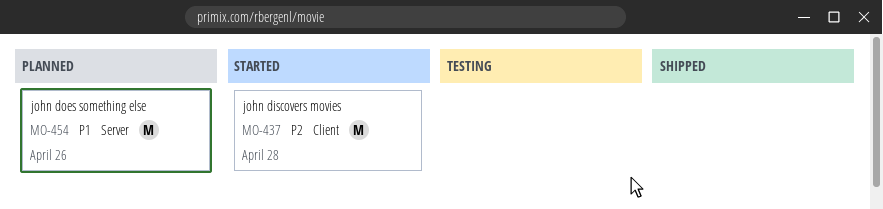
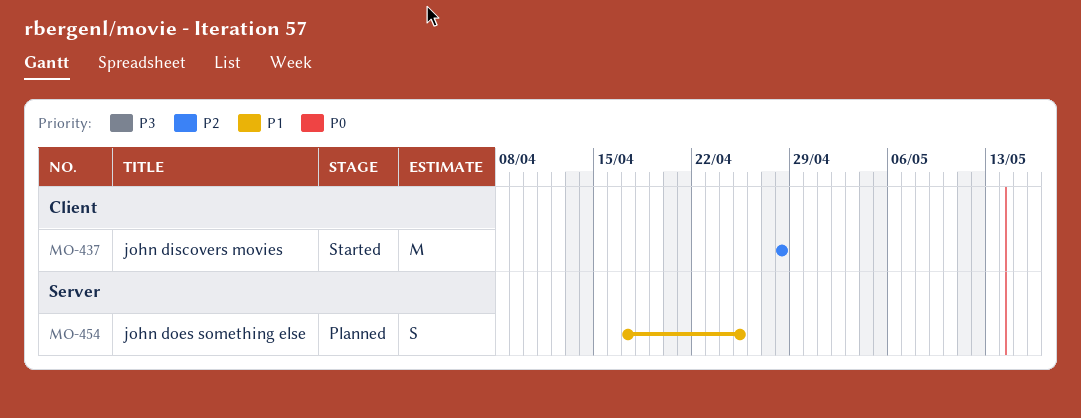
MO-454, estimate: M -> S
MO-454, due: Apr 26 -> Apr 25

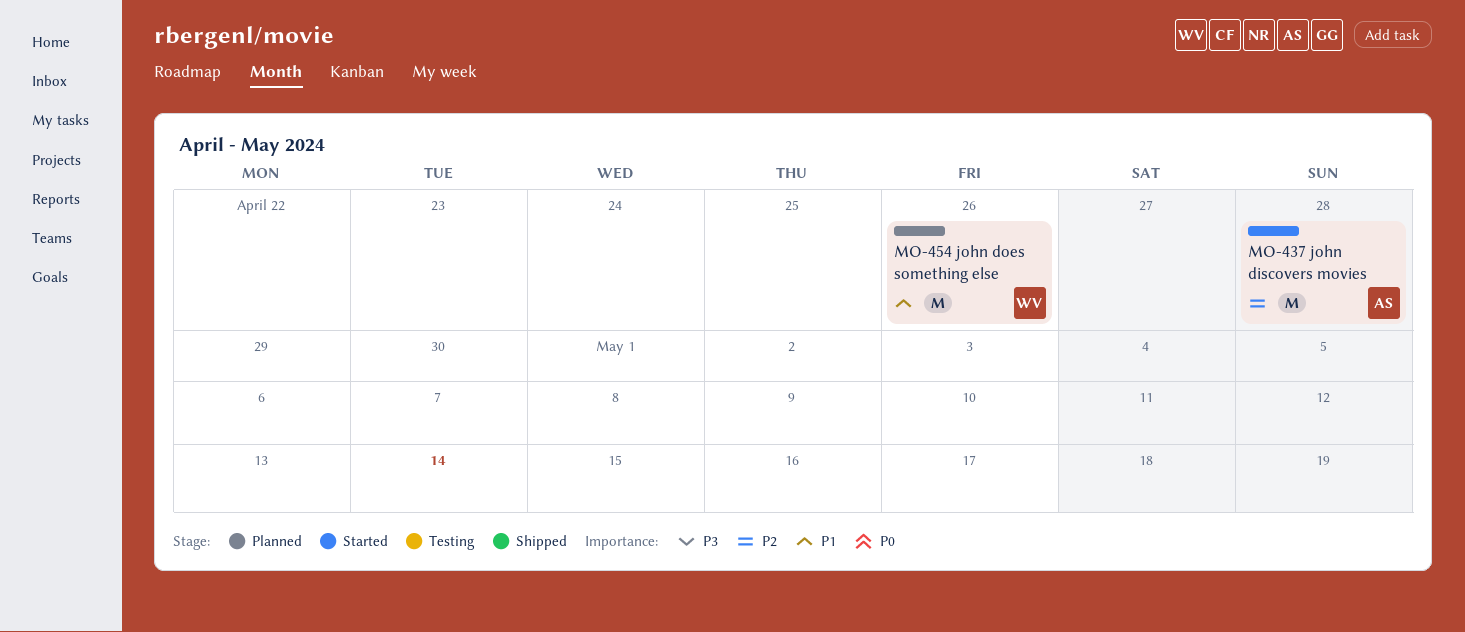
MO-454, estimate: S -> M
MO-454, due: Apr 25 -> Apr 26

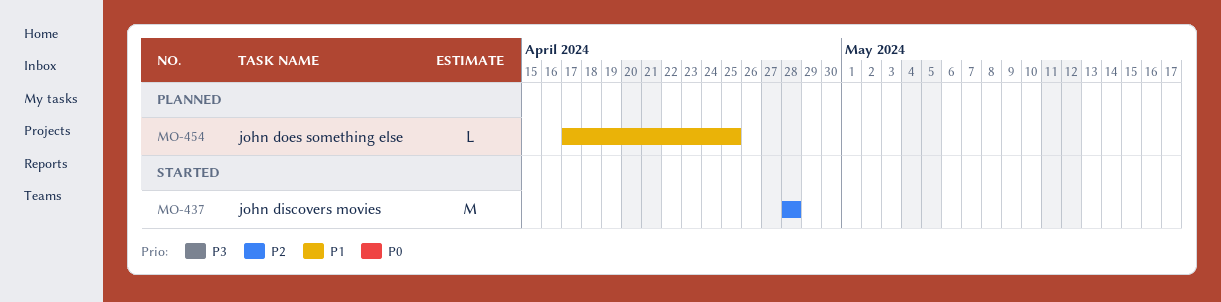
MO-454, estimate: M -> L
MO-454, due: Apr 26 -> Apr 25

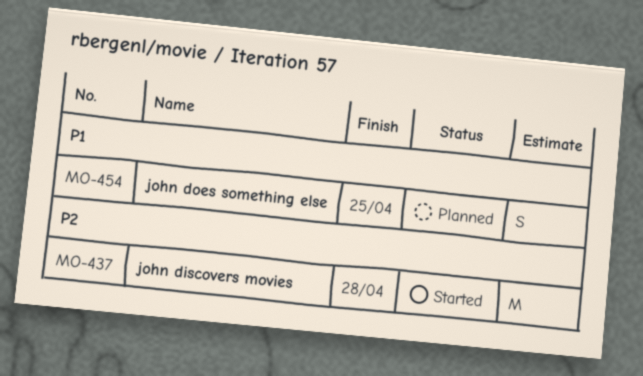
MO-454, estimate: L -> S

